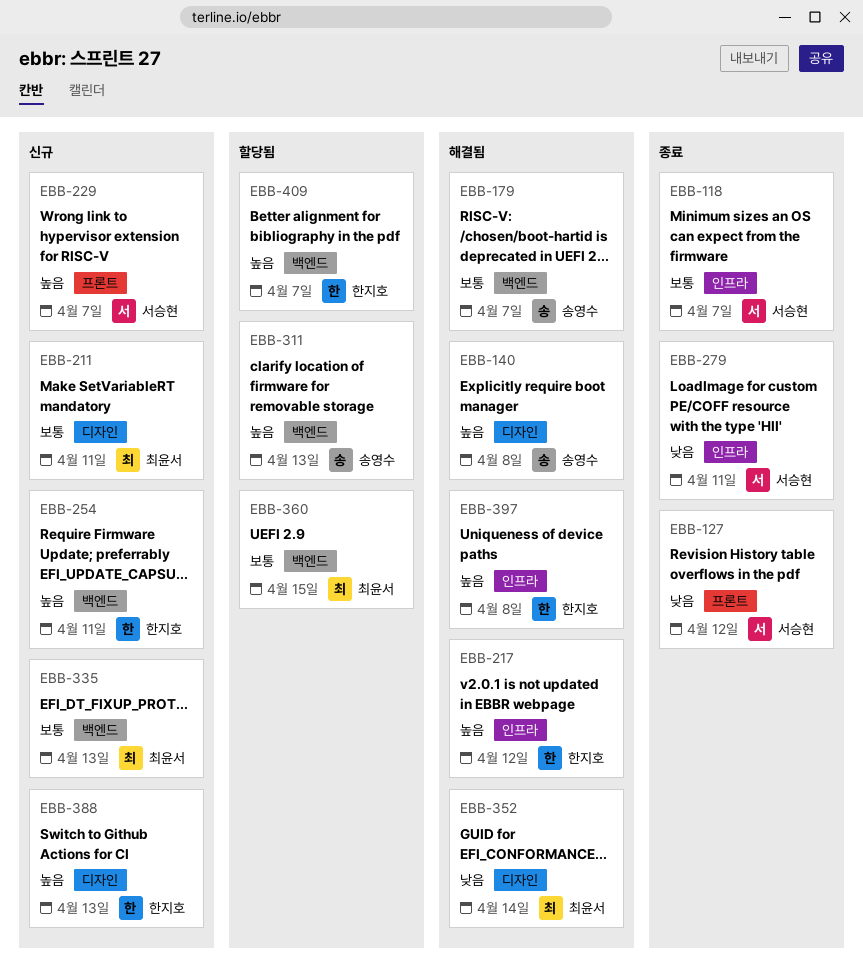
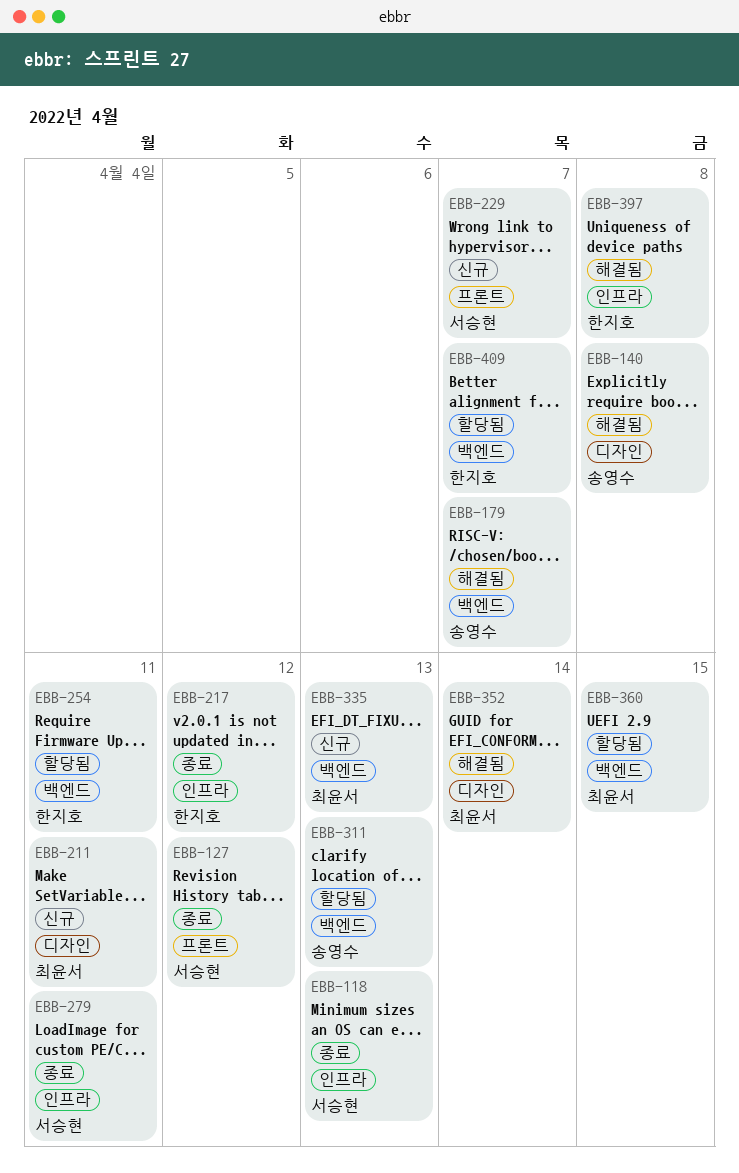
EBB-118, due: Apr 7 -> Apr 13
EBB-217, status: 해결됨 -> 종료
EBB-254, status: 신규 -> 할당됨
EBB-388: present -> none

